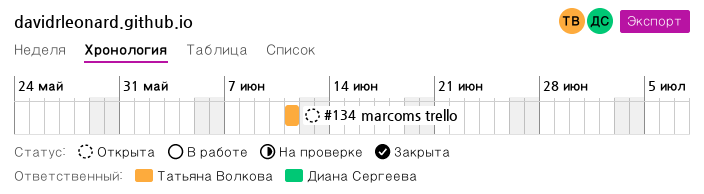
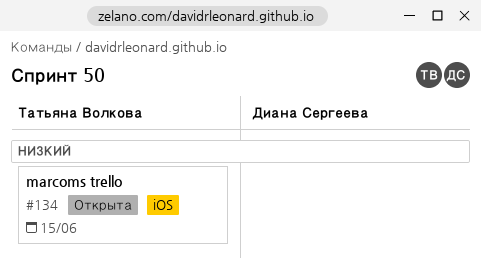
#134, due: Jun 11 -> Jun 15

